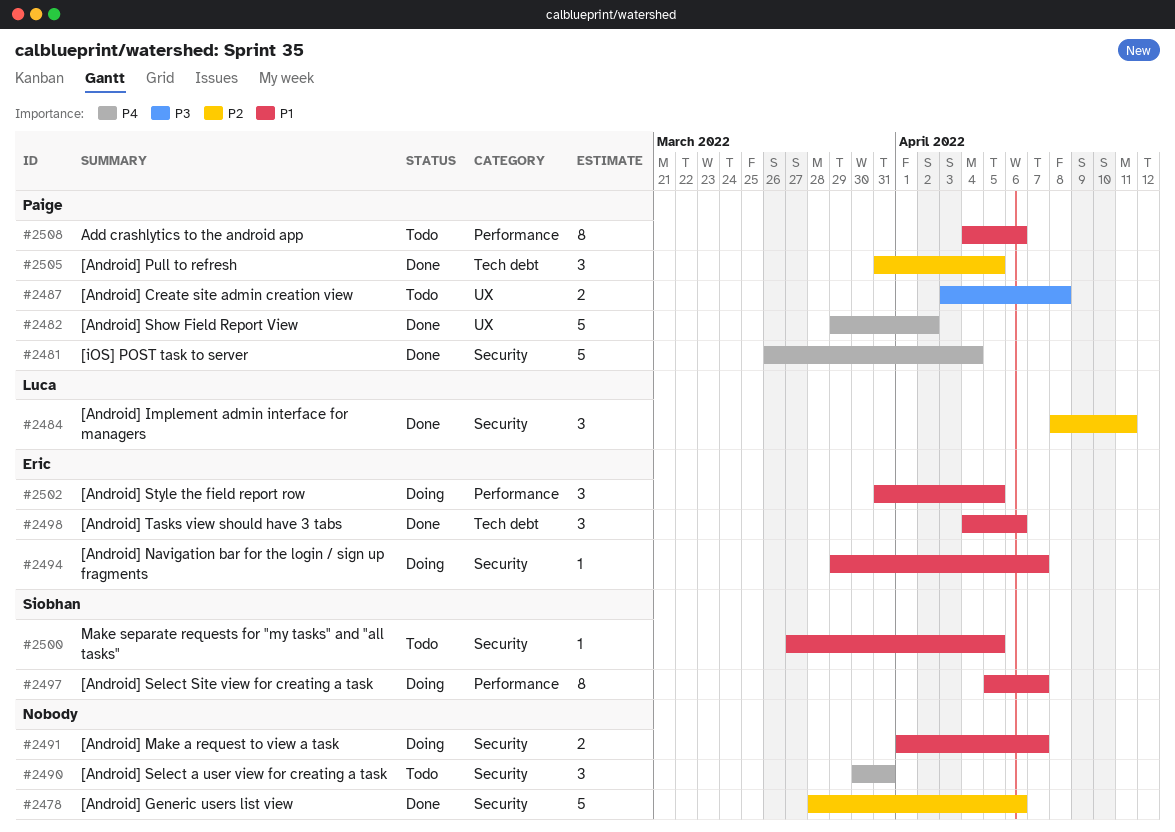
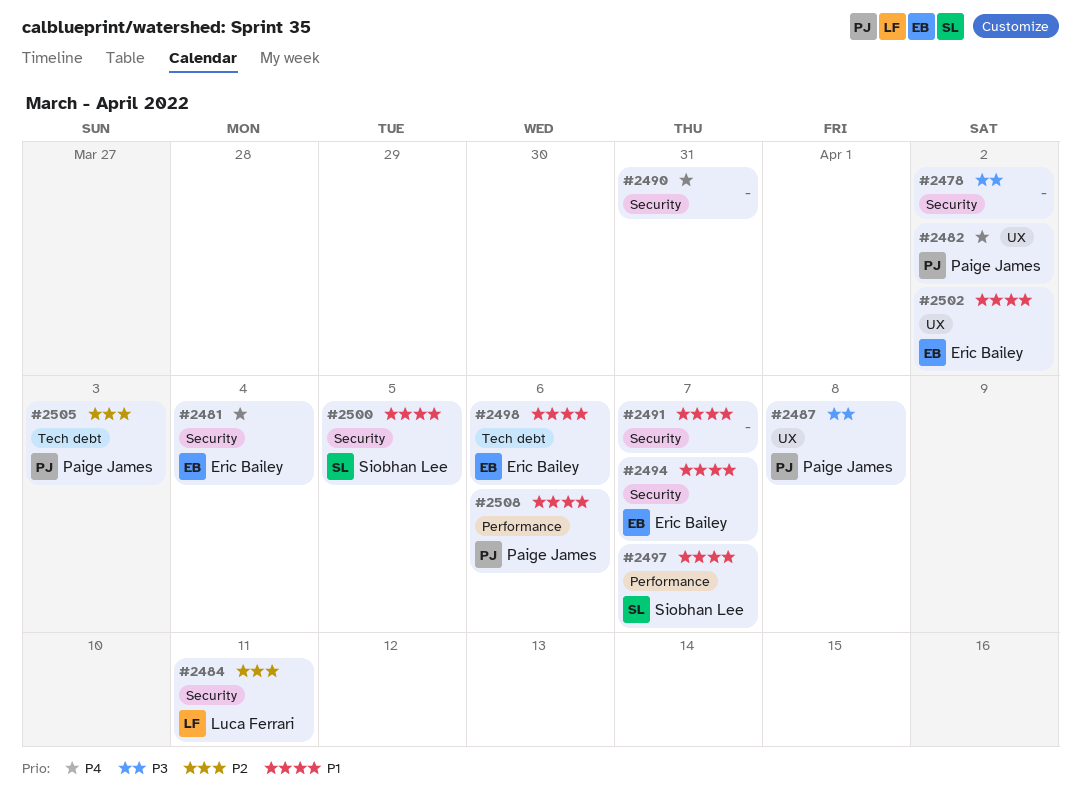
#2478, priority: P2 -> P3
#2478, due: Apr 6 -> Apr 2
#2481, owner: Paige James -> Eric Bailey
#2502, label: Performance -> UX
#2502, due: Apr 5 -> Apr 2
#2505, due: Apr 5 -> Apr 3

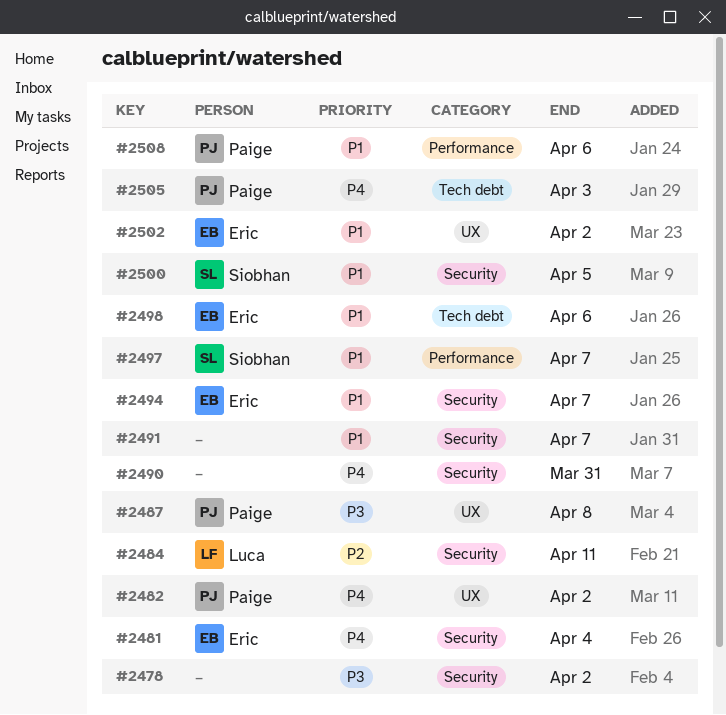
#2505, priority: P2 -> P4

